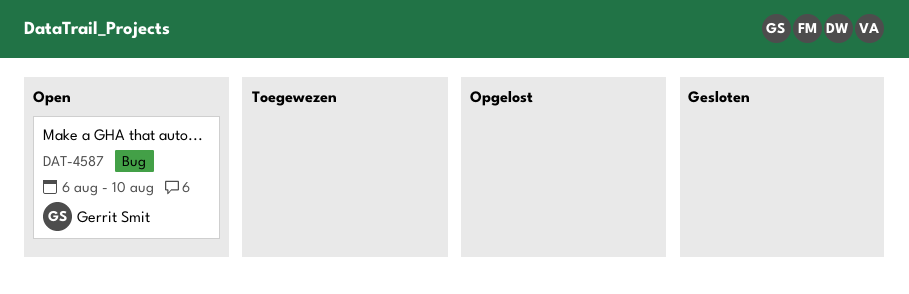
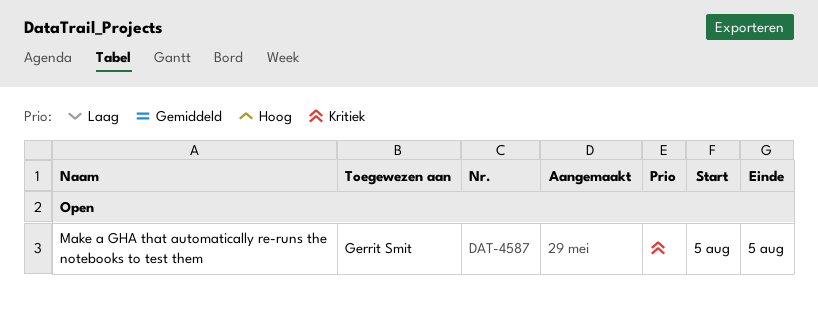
DAT-4587, start: Aug 6 -> Aug 5
DAT-4587, due: Aug 10 -> Aug 5

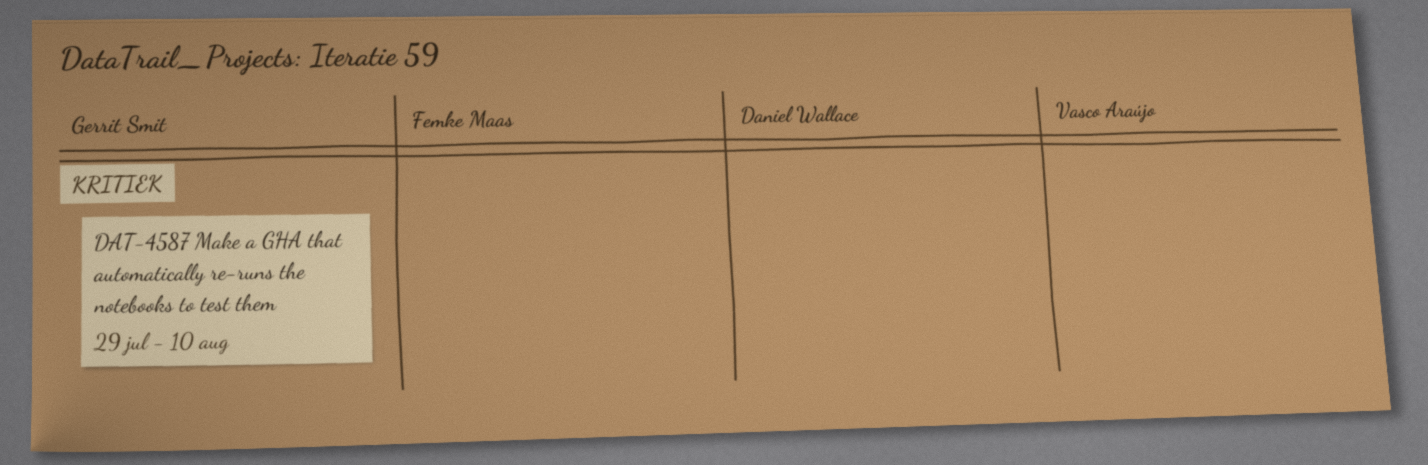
DAT-4587, start: Aug 5 -> Jul 29
DAT-4587, due: Aug 5 -> Aug 10

